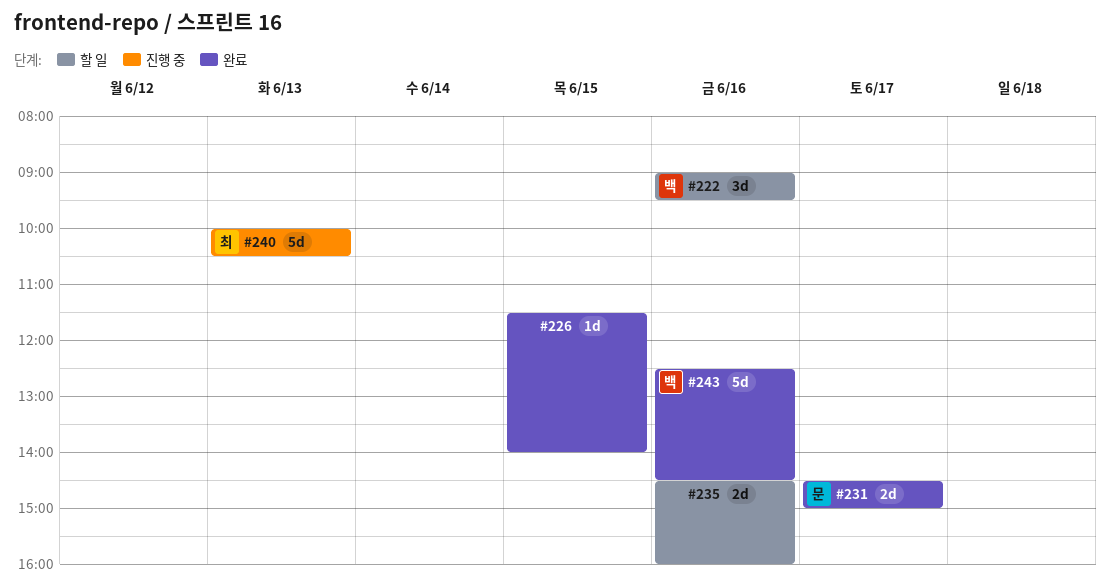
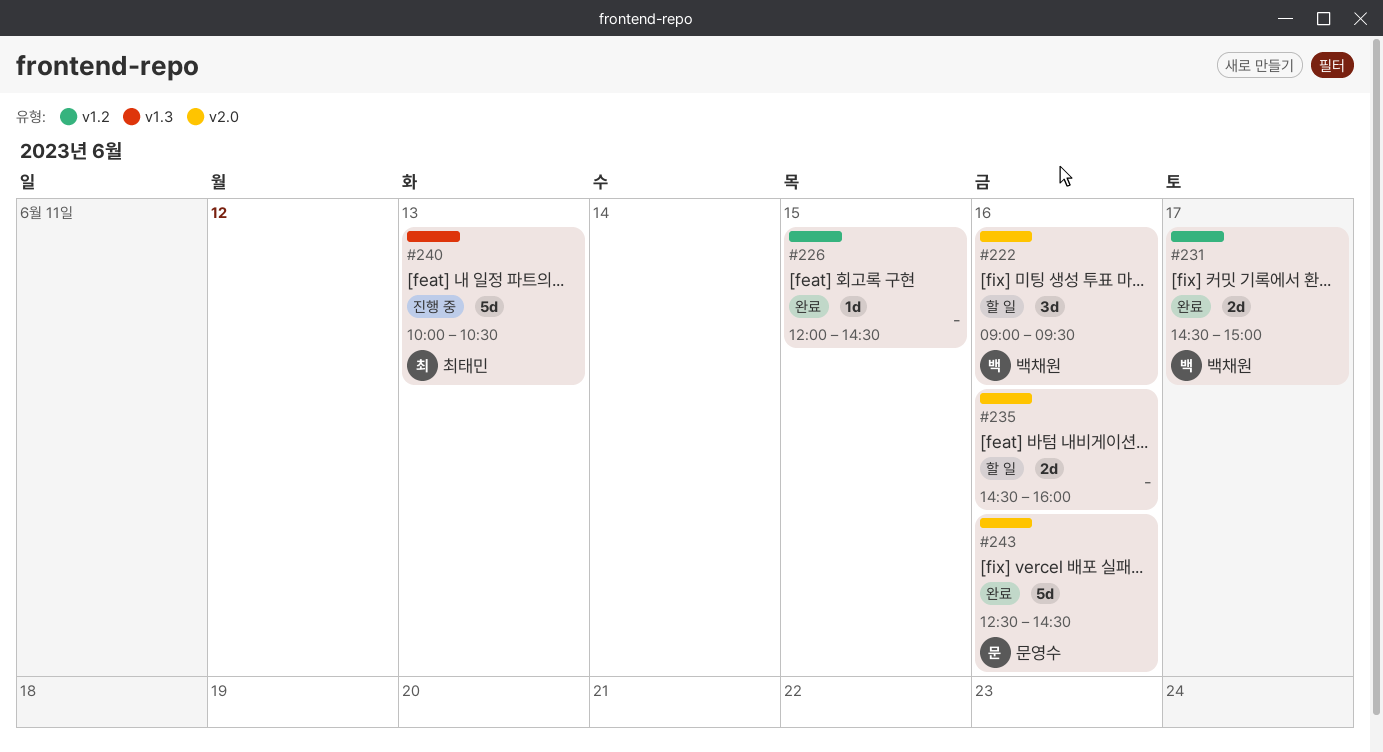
#226, begins: 11:30 -> 12:00
#226, ends: 14:00 -> 14:30
#231, owner: 문영수 -> 백채원
#243, owner: 백채원 -> 문영수

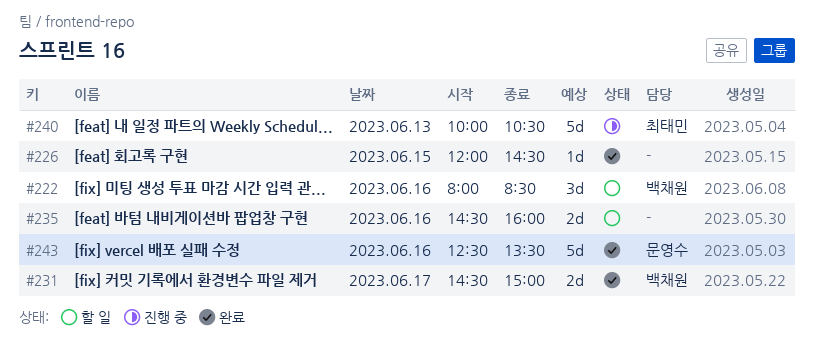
#222, begins: 09:00 -> 08:00
#222, ends: 09:30 -> 08:30
#243, ends: 14:30 -> 13:30

